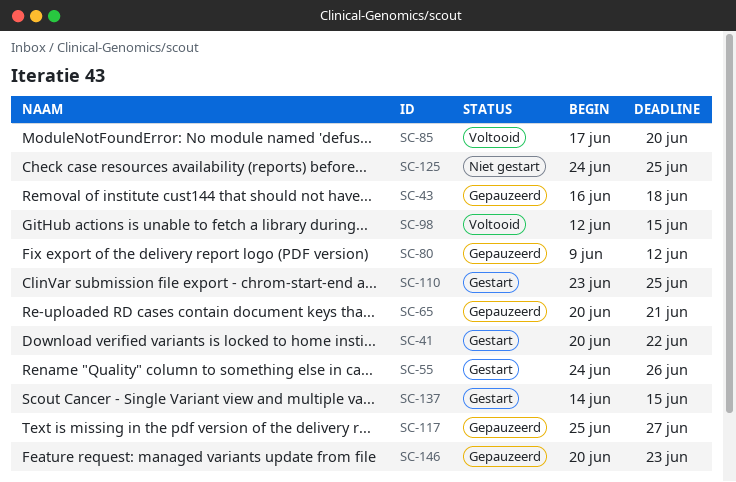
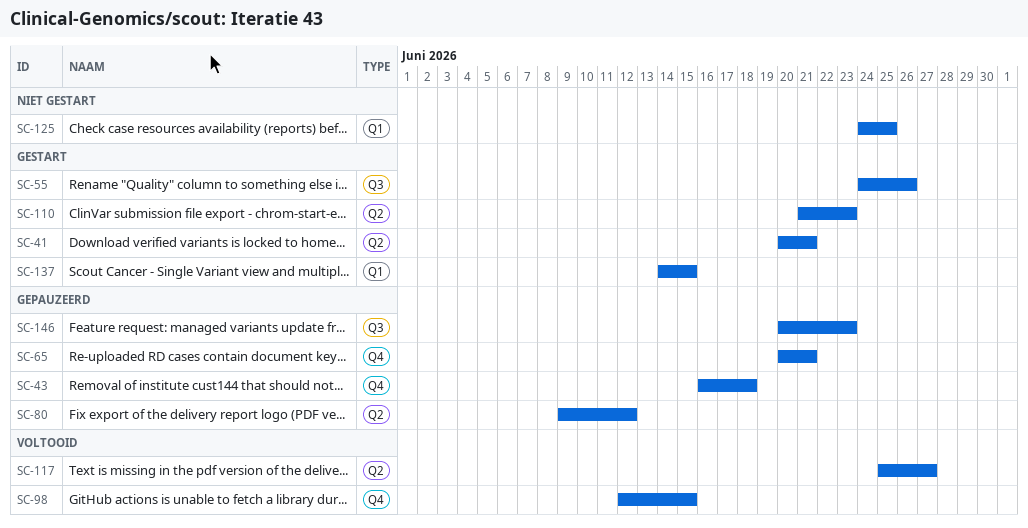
SC-41, due: Jun 22 -> Jun 21
SC-85: present -> none
SC-110, start: Jun 23 -> Jun 21
SC-110, due: Jun 25 -> Jun 23
SC-117, status: Gepauzeerd -> Voltooid

